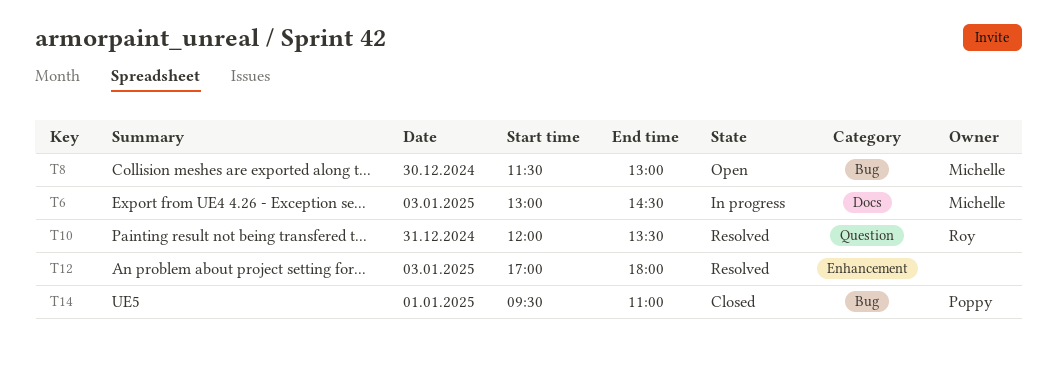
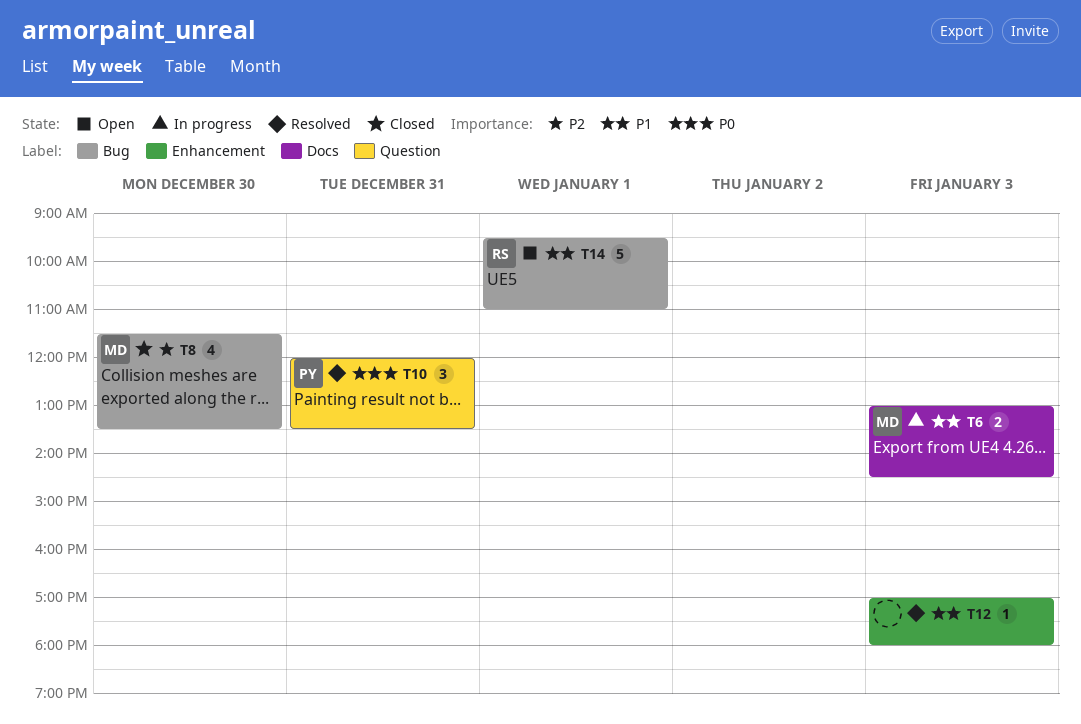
T8, status: Open -> Closed
T8, ends: 13:00 -> 13:30
T10, owner: Roy -> Poppy
T14, status: Closed -> Open
T14, owner: Poppy -> Roy

